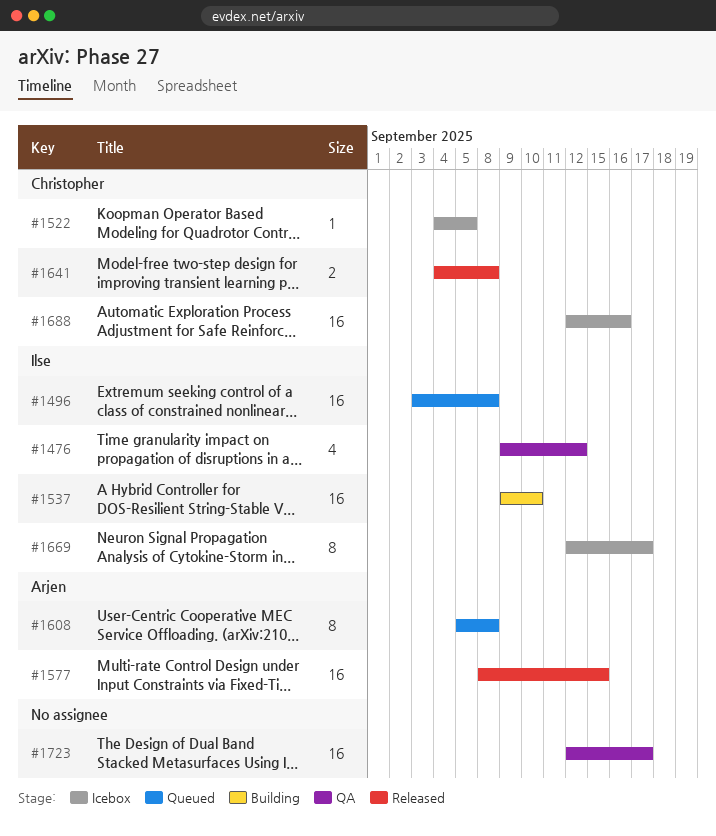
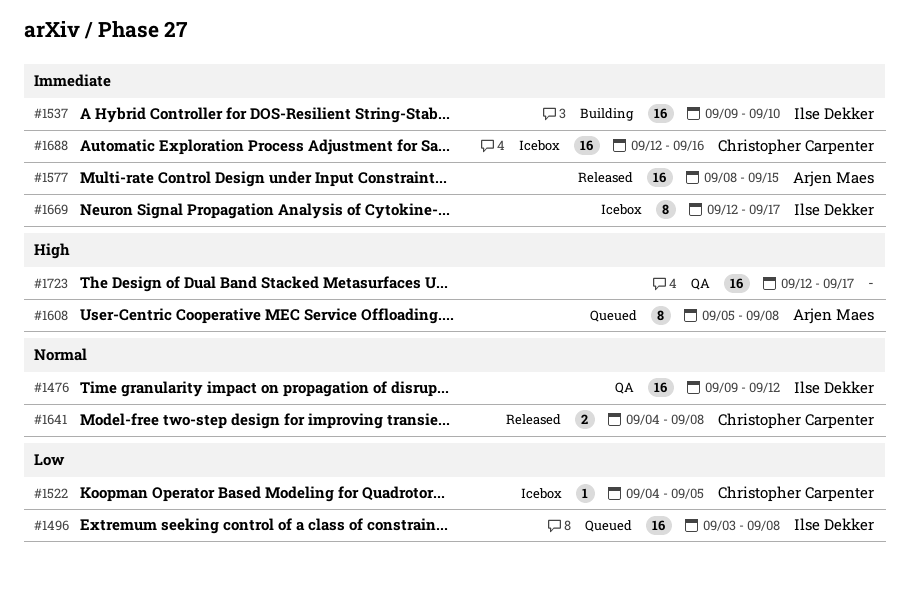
#1476, estimate: 4 -> 16

